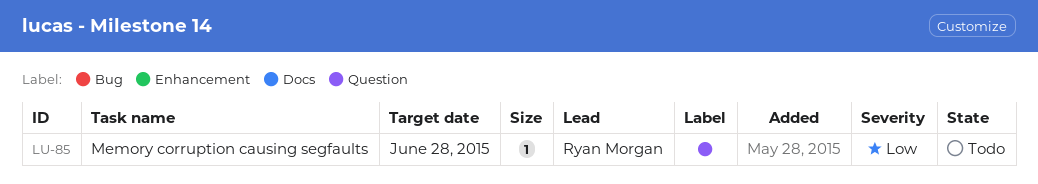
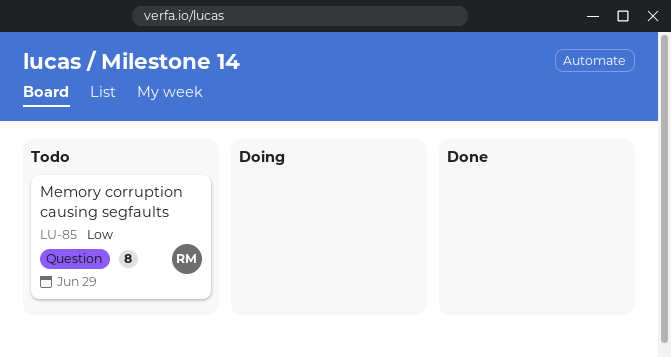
LU-85, estimate: 1 -> 8
LU-85, due: Jun 28 -> Jun 29

